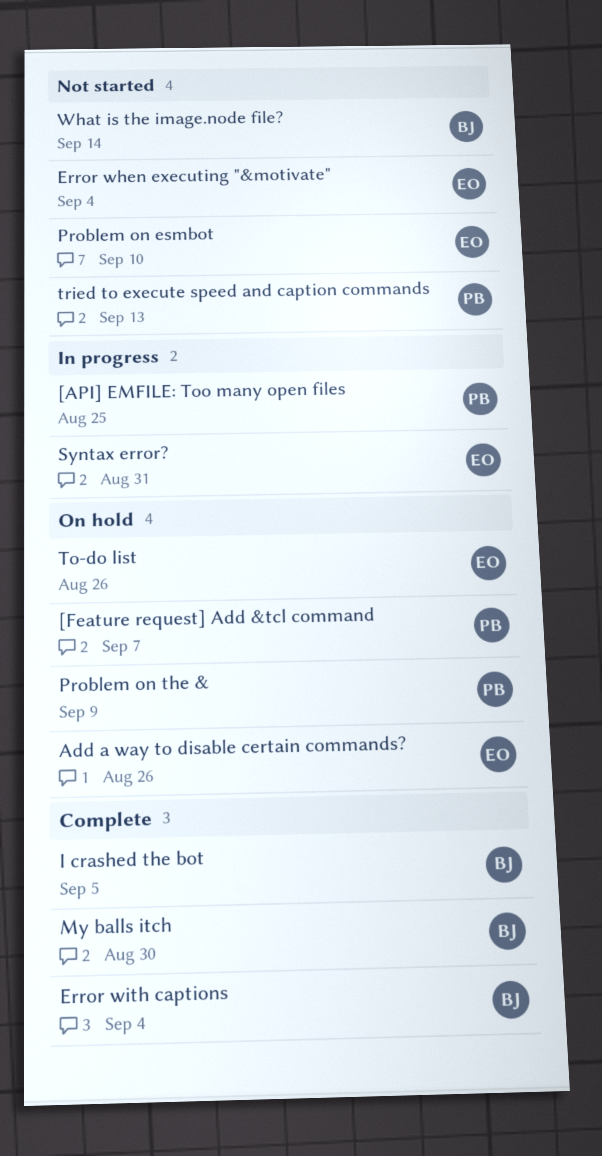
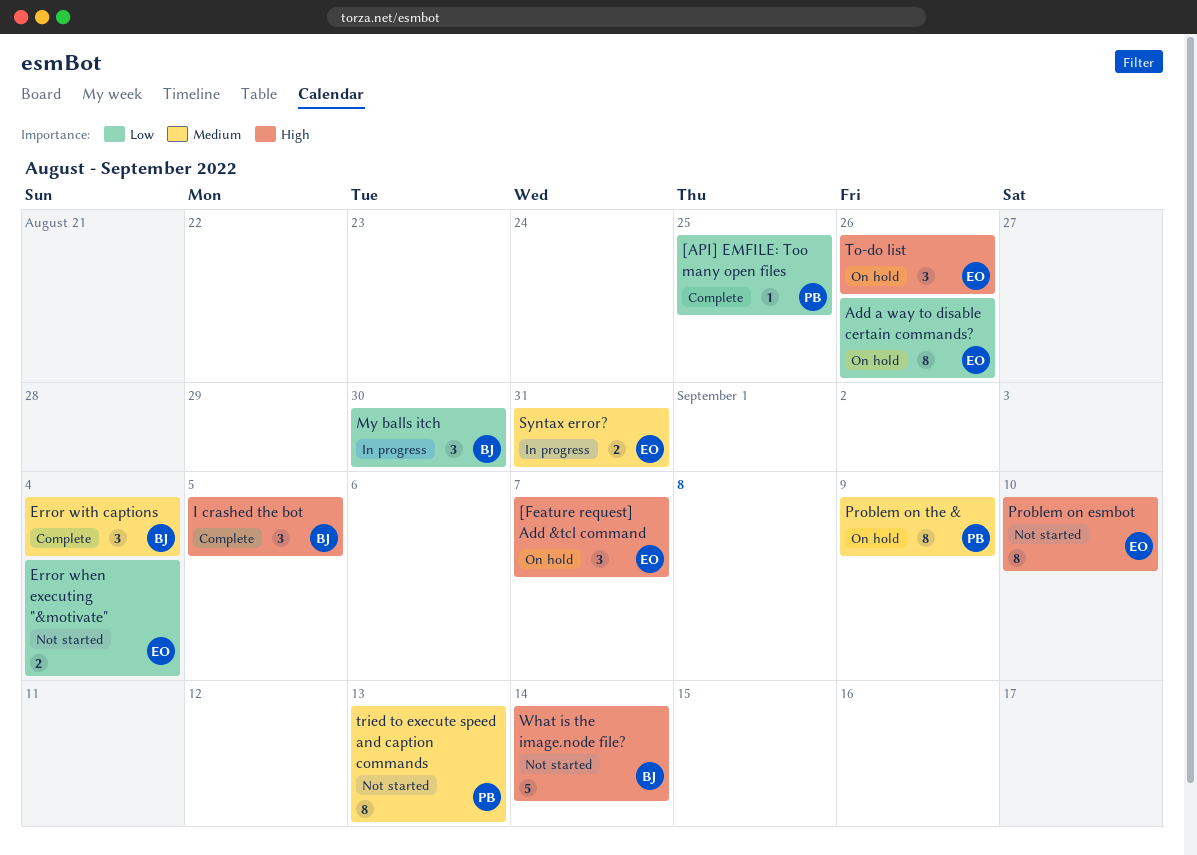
[API] EMFILE: Too many open files, status: In progress -> Complete
[Feature request] Add &tcl command, owner: PB -> EO
My balls itch, status: Complete -> In progress

